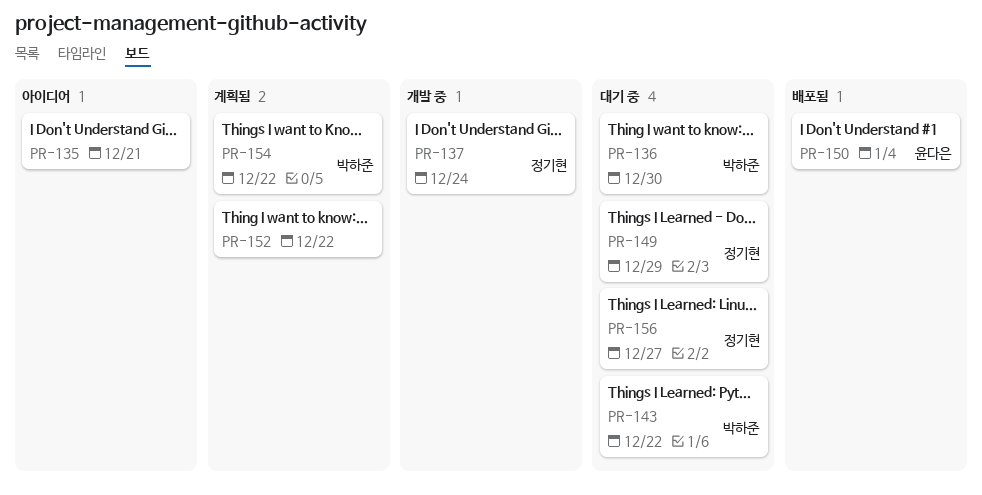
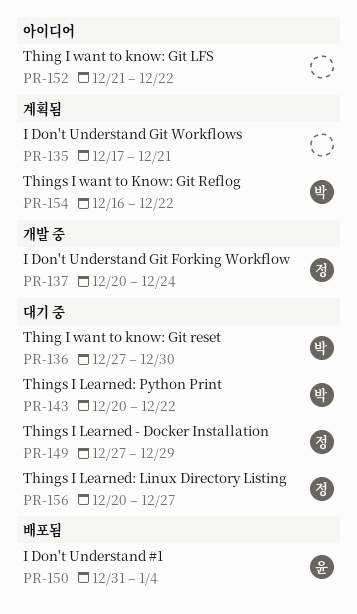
PR-135, status: 아이디어 -> 계획됨
PR-152, status: 계획됨 -> 아이디어

